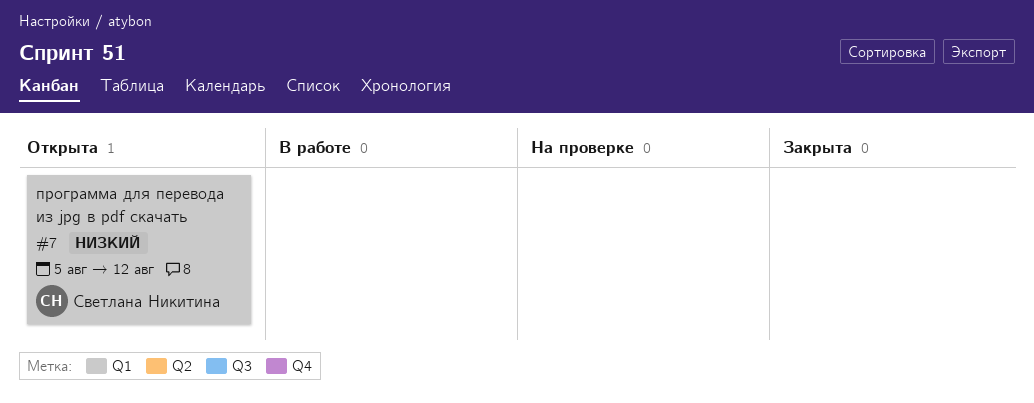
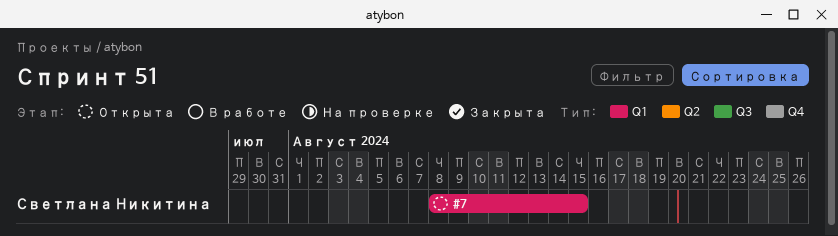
#7, start: Aug 5 -> Aug 8
#7, due: Aug 12 -> Aug 15

